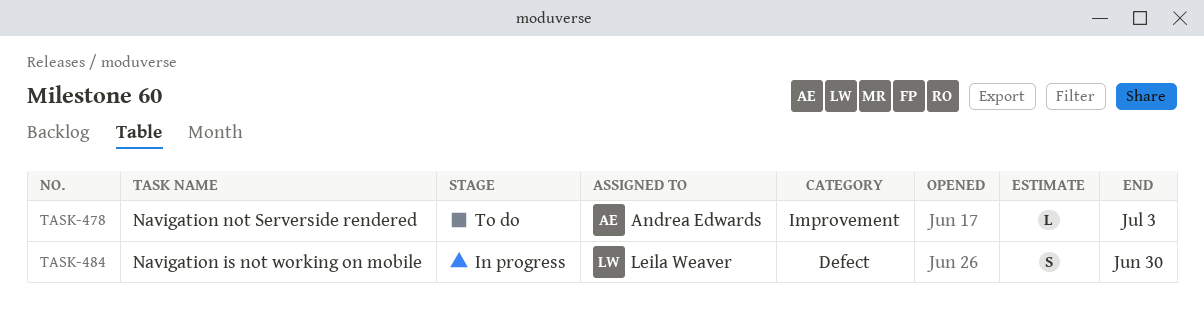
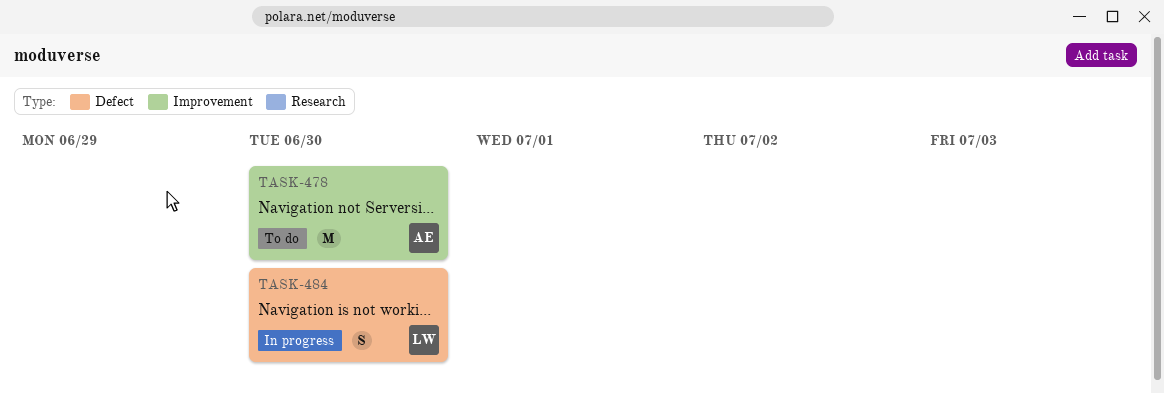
TASK-478, estimate: L -> M
TASK-478, due: Jul 3 -> Jun 30

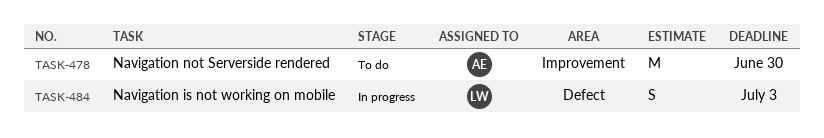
TASK-484, due: Jun 30 -> Jul 3

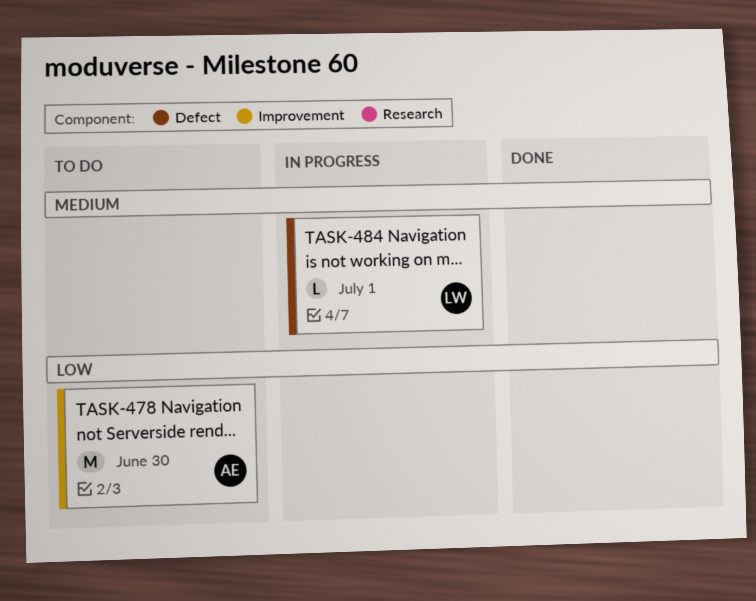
TASK-484, estimate: S -> L
TASK-484, due: Jul 3 -> Jul 1

